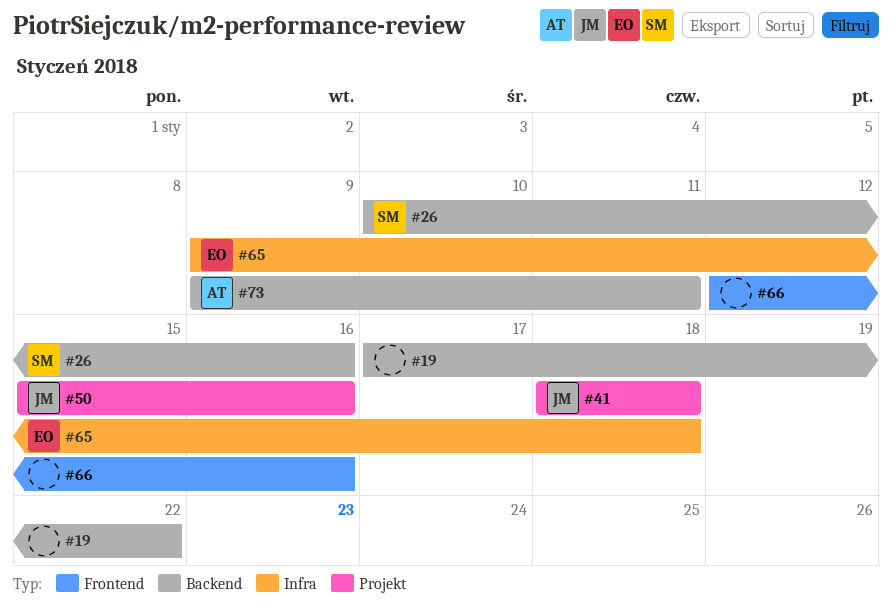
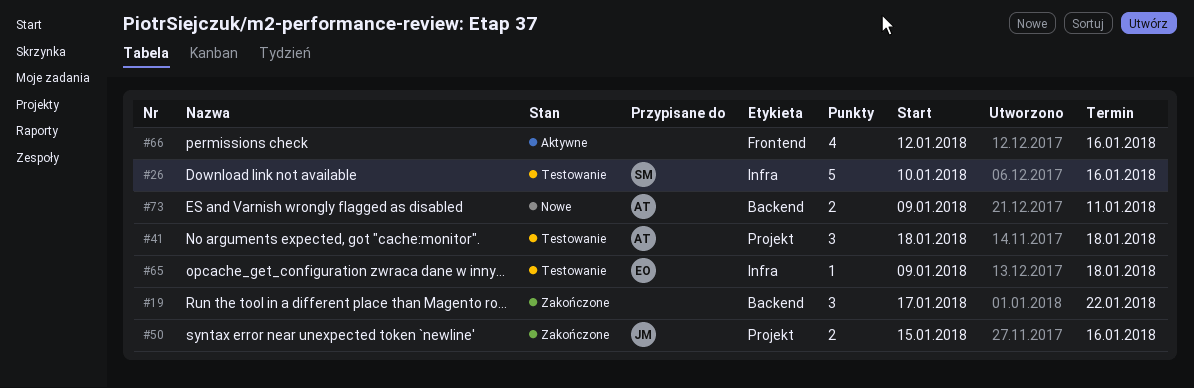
#26, label: Backend -> Infra
#41, owner: JM -> AT

